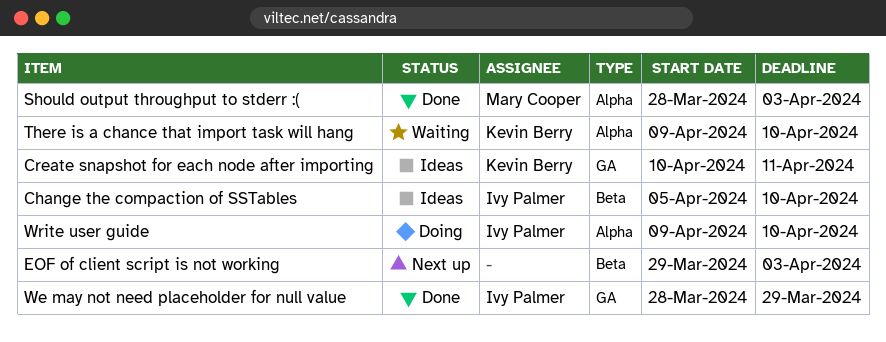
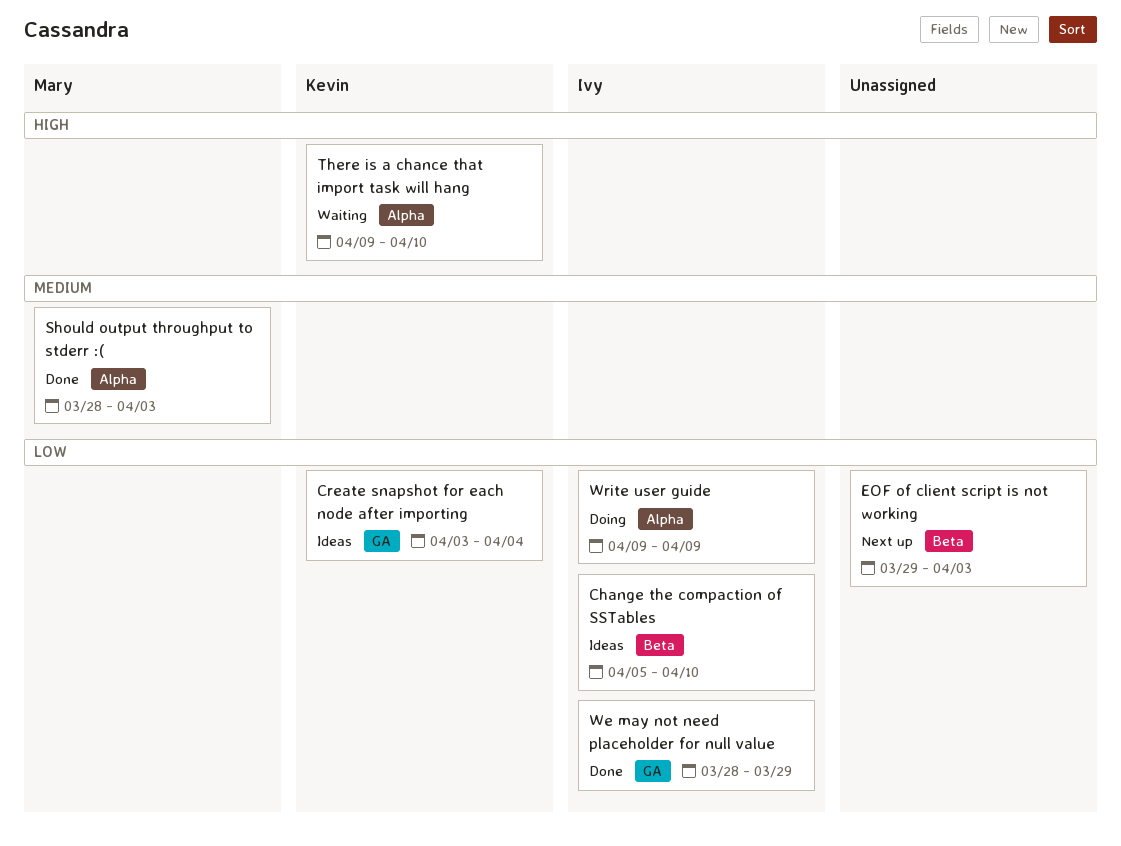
Create snapshot for each node after importing, start: Apr 10 -> Apr 3
Create snapshot for each node after importing, due: Apr 11 -> Apr 4
Write user guide, due: Apr 10 -> Apr 9

